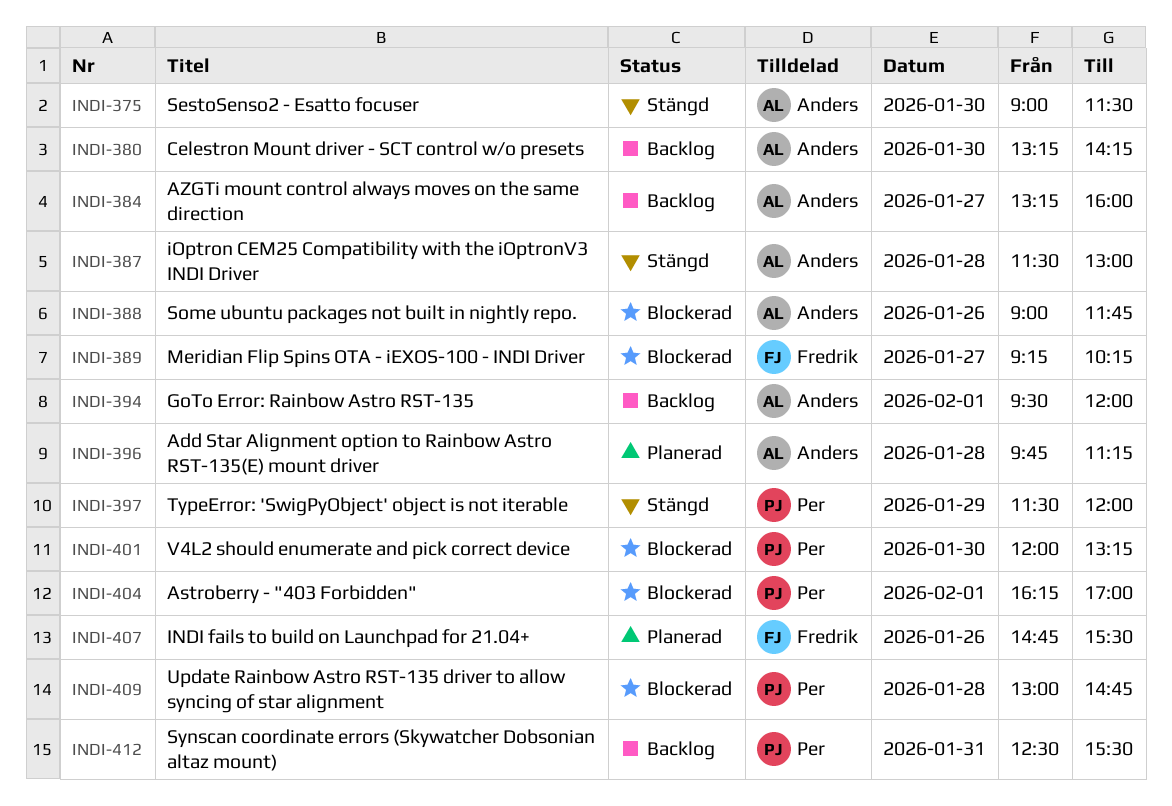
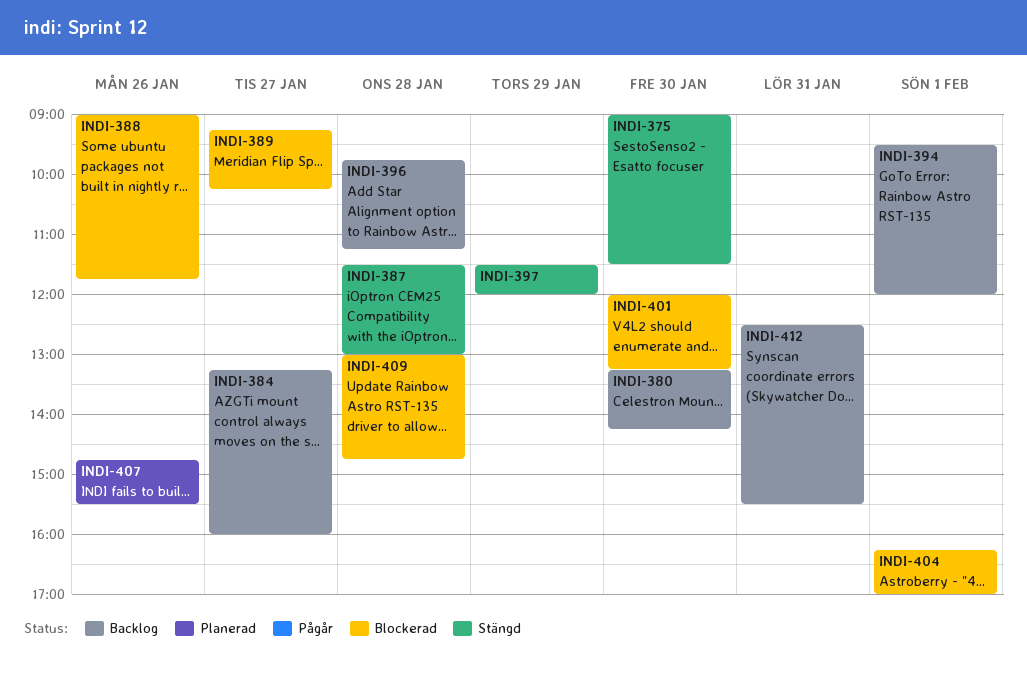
INDI-396, status: Planerad -> Backlog

